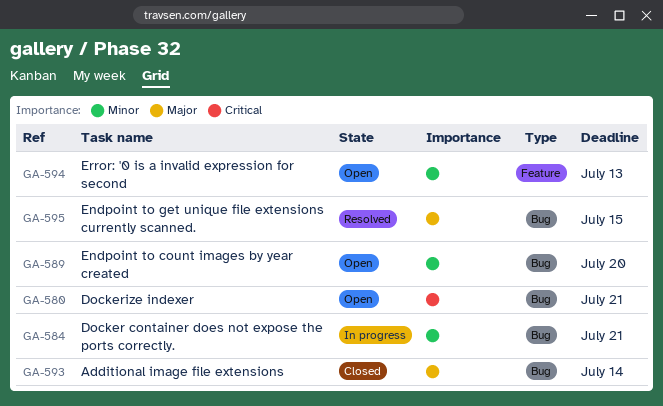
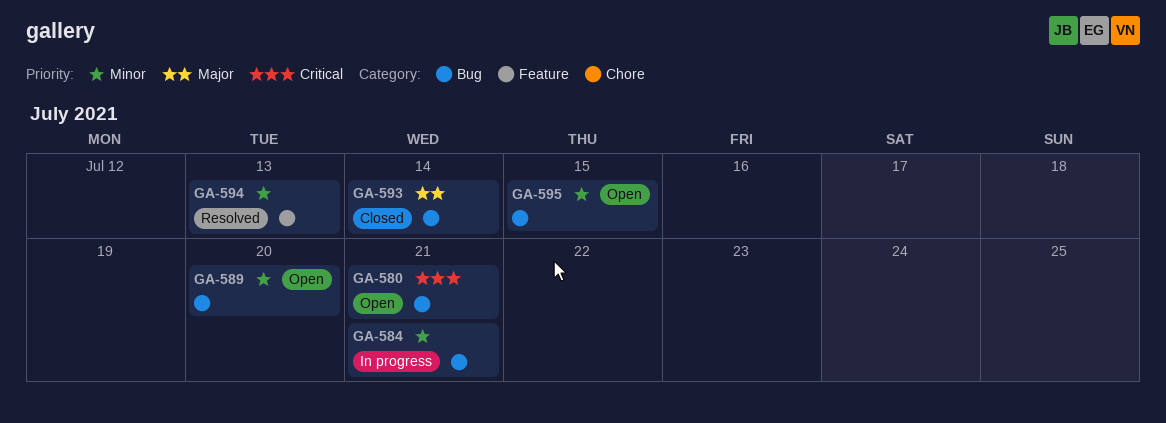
GA-594, status: Open -> Resolved
GA-595, status: Resolved -> Open
GA-595, priority: Major -> Minor

